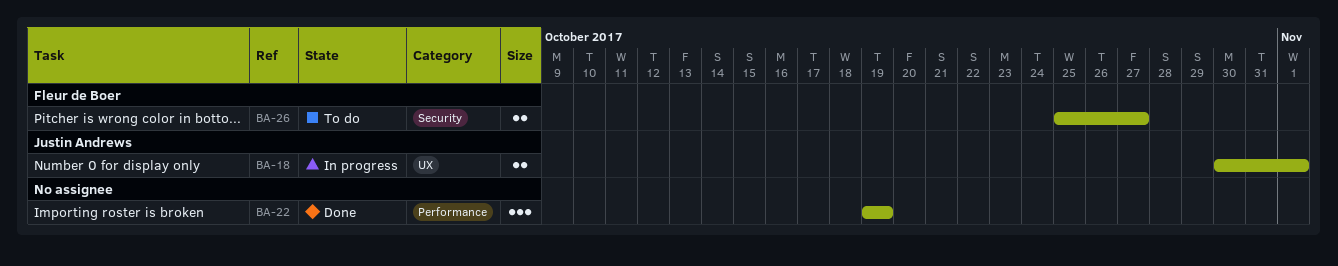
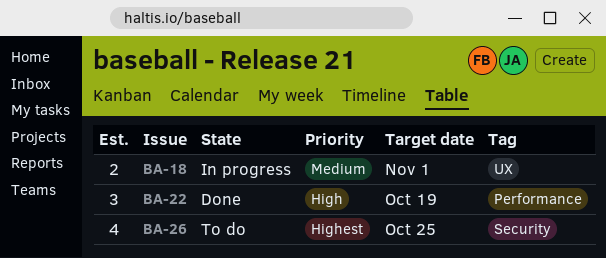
BA-26, estimate: 2 -> 4
BA-26, due: Oct 27 -> Oct 25

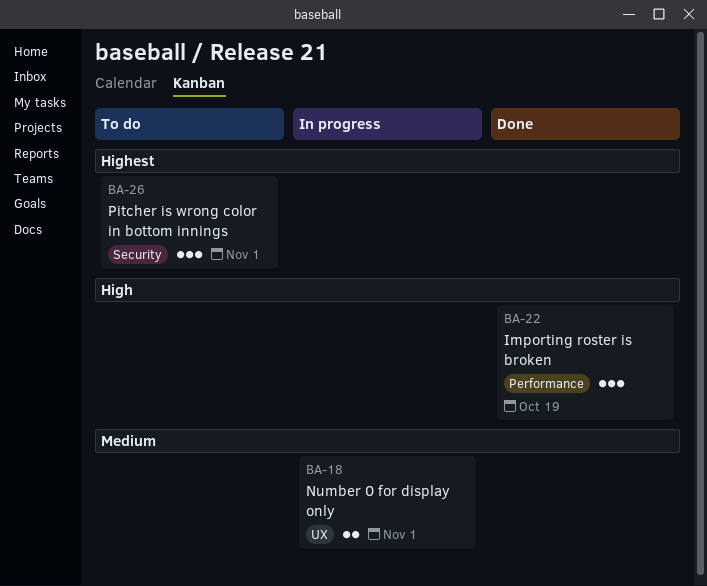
BA-26, estimate: 4 -> 3
BA-26, due: Oct 25 -> Nov 1

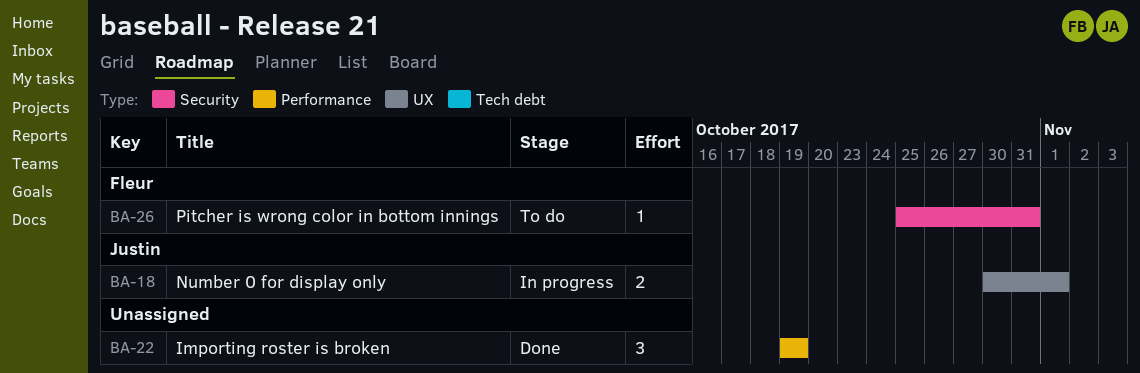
BA-26, estimate: 3 -> 1
BA-26, due: Nov 1 -> Oct 31

